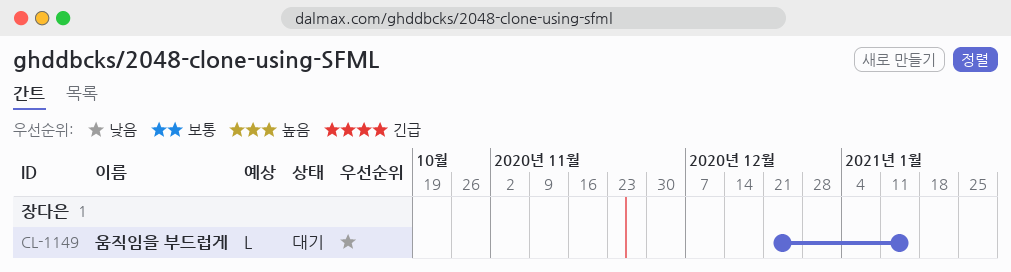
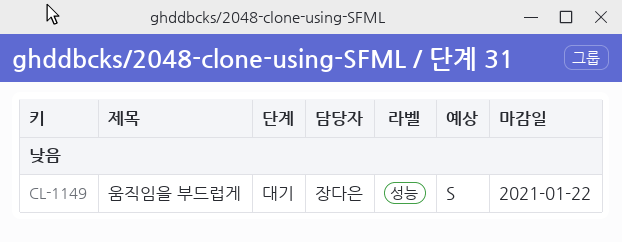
CL-1149, estimate: L -> S
CL-1149, due: Jan 15 -> Jan 22

